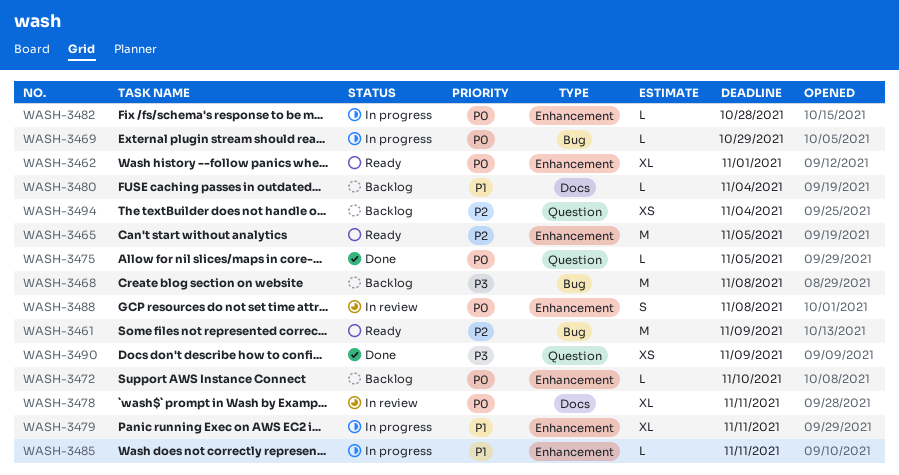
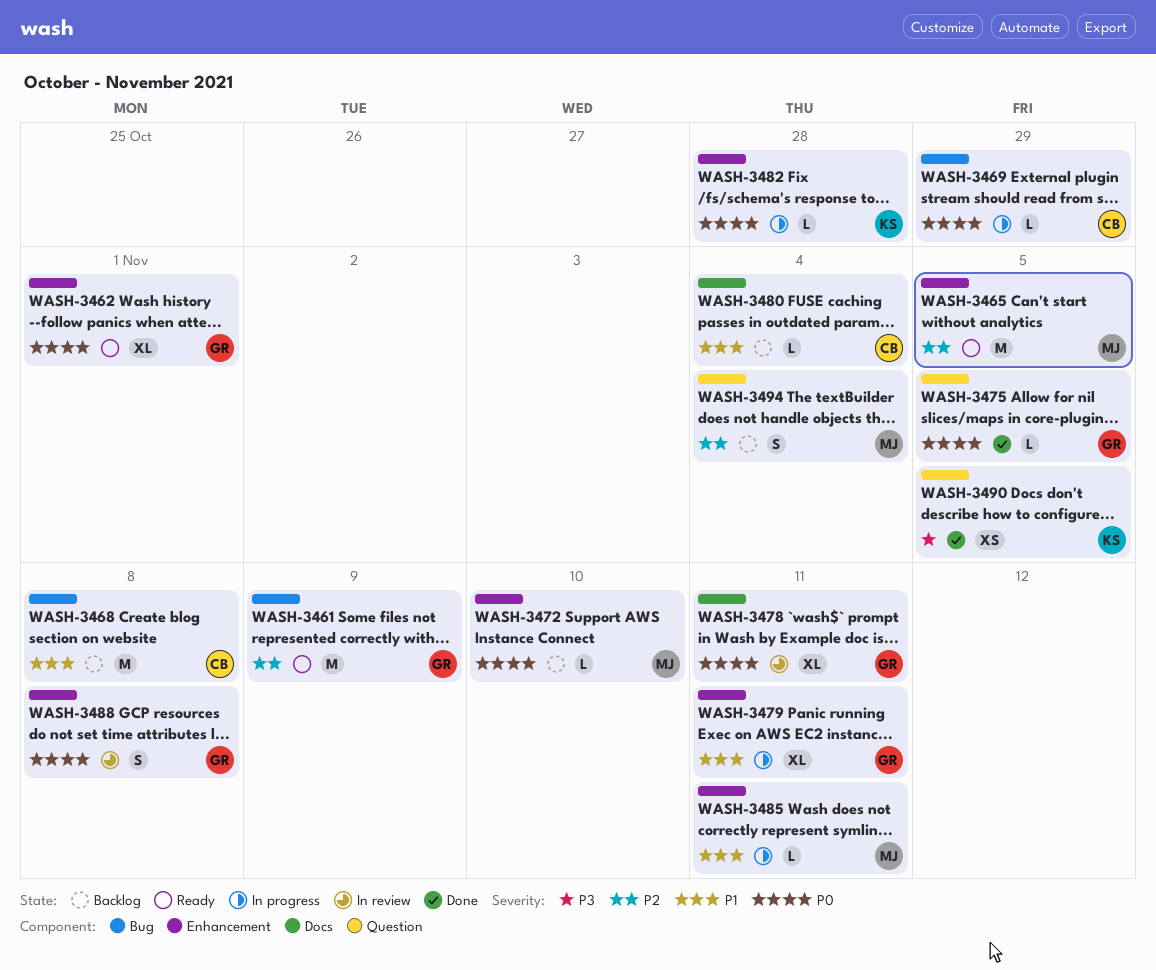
WASH-3468, priority: P3 -> P1
WASH-3490, due: Nov 9 -> Nov 5
WASH-3494, estimate: XS -> S

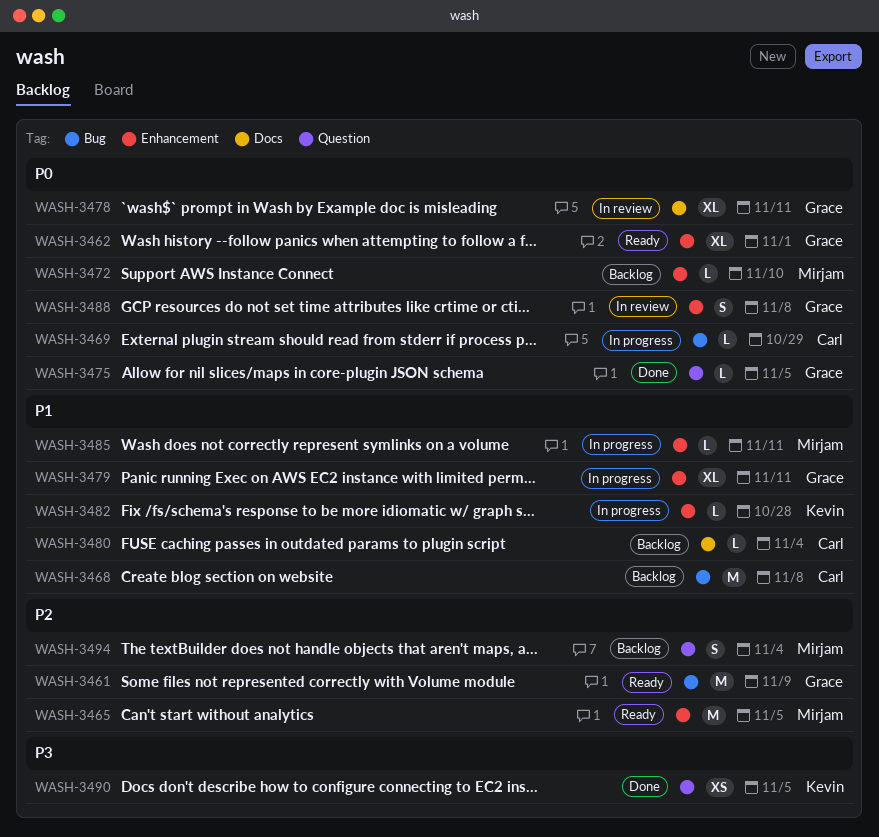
WASH-3482, priority: P0 -> P1

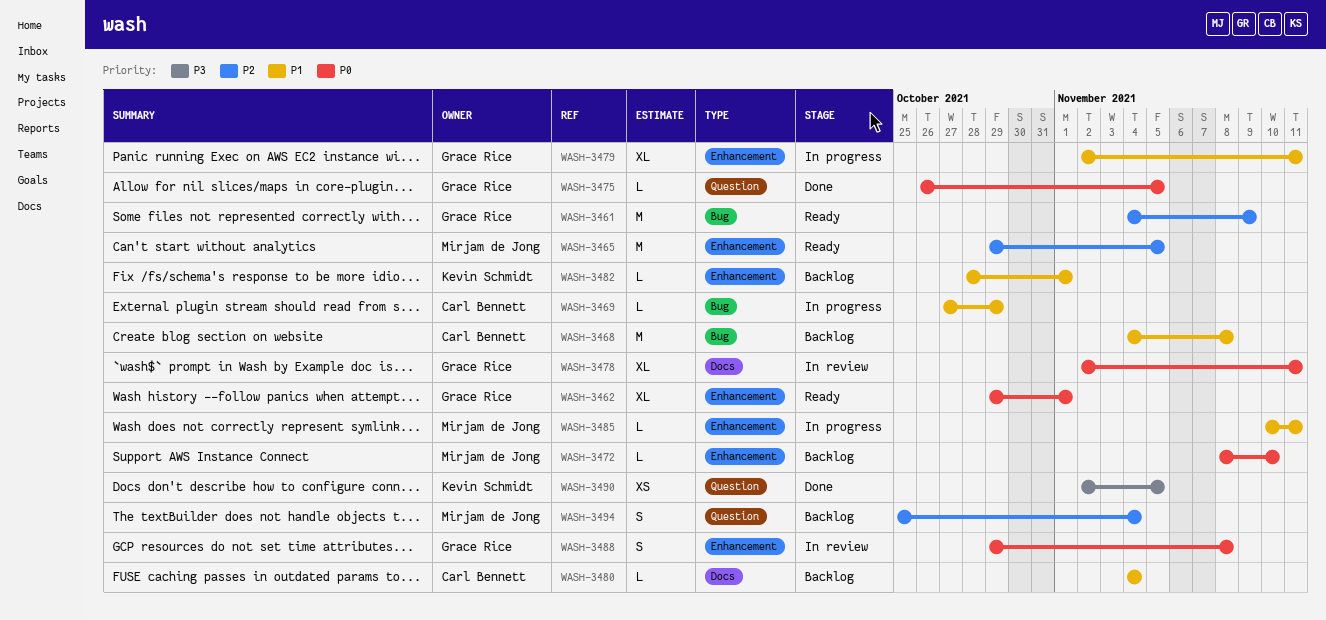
WASH-3469, priority: P0 -> P1
WASH-3482, status: In progress -> Backlog
WASH-3482, due: Oct 28 -> Nov 1

